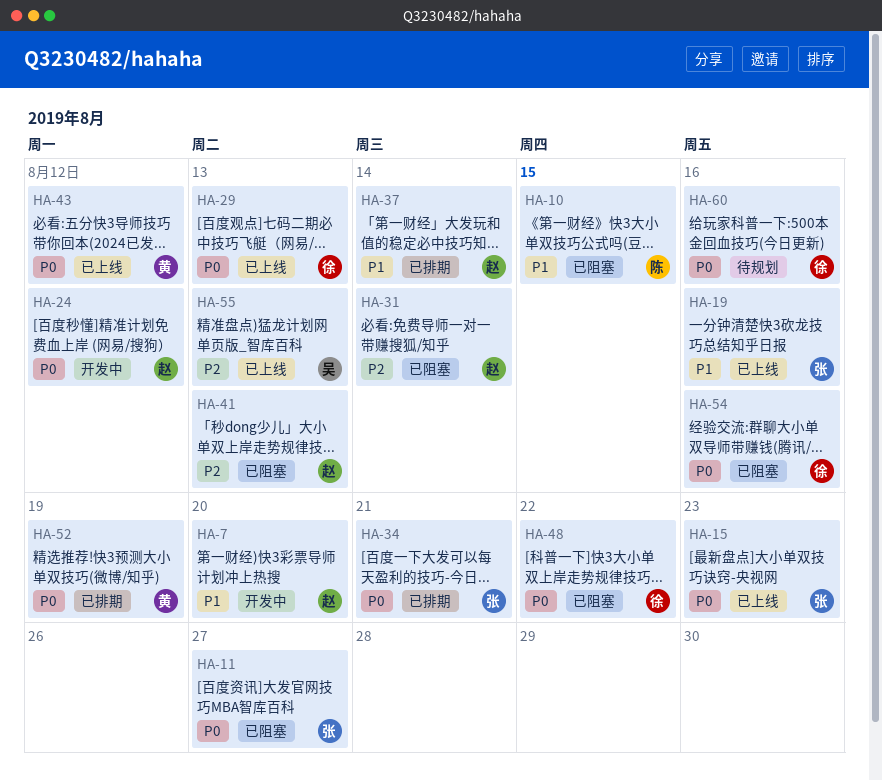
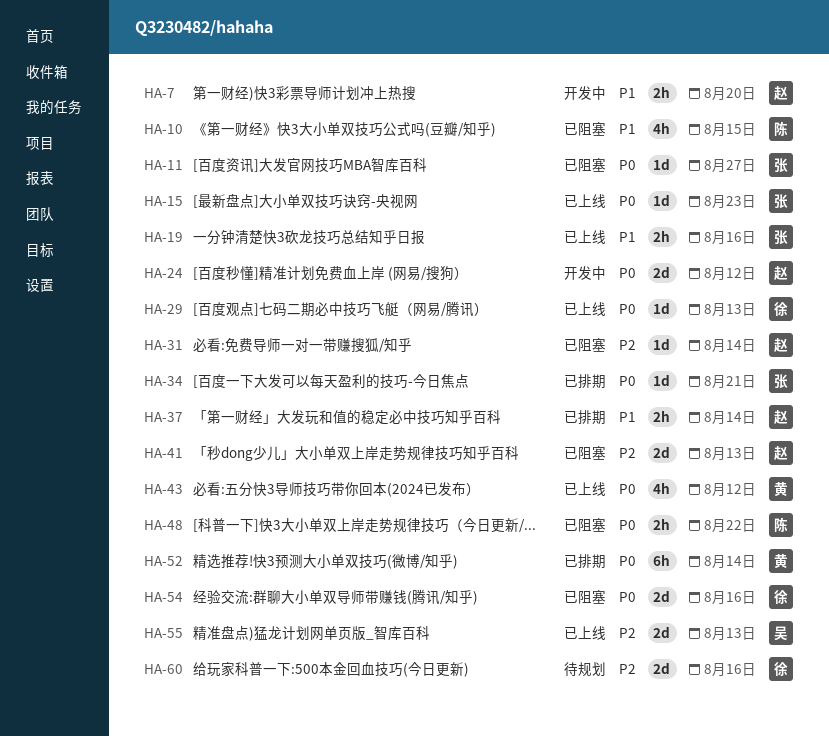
HA-48, owner: 徐 -> 陈
HA-52, due: Aug 19 -> Aug 14
HA-60, priority: P0 -> P2

